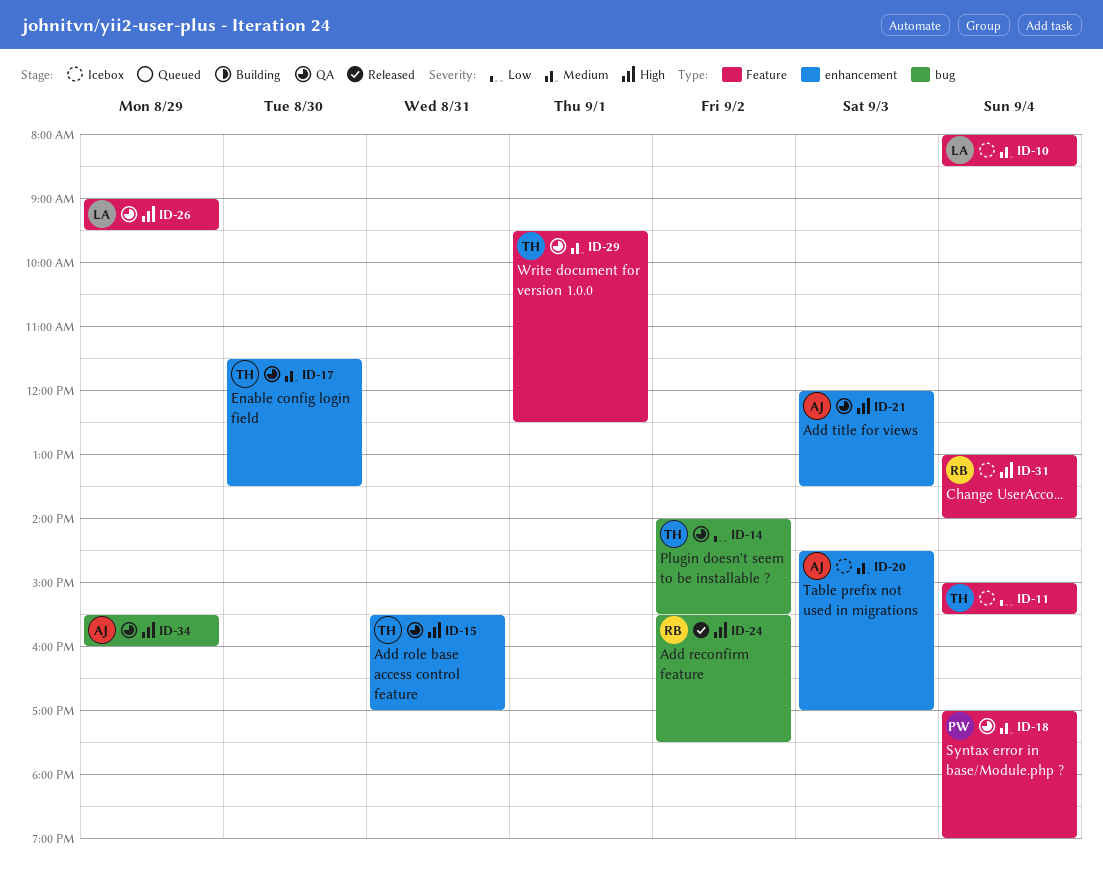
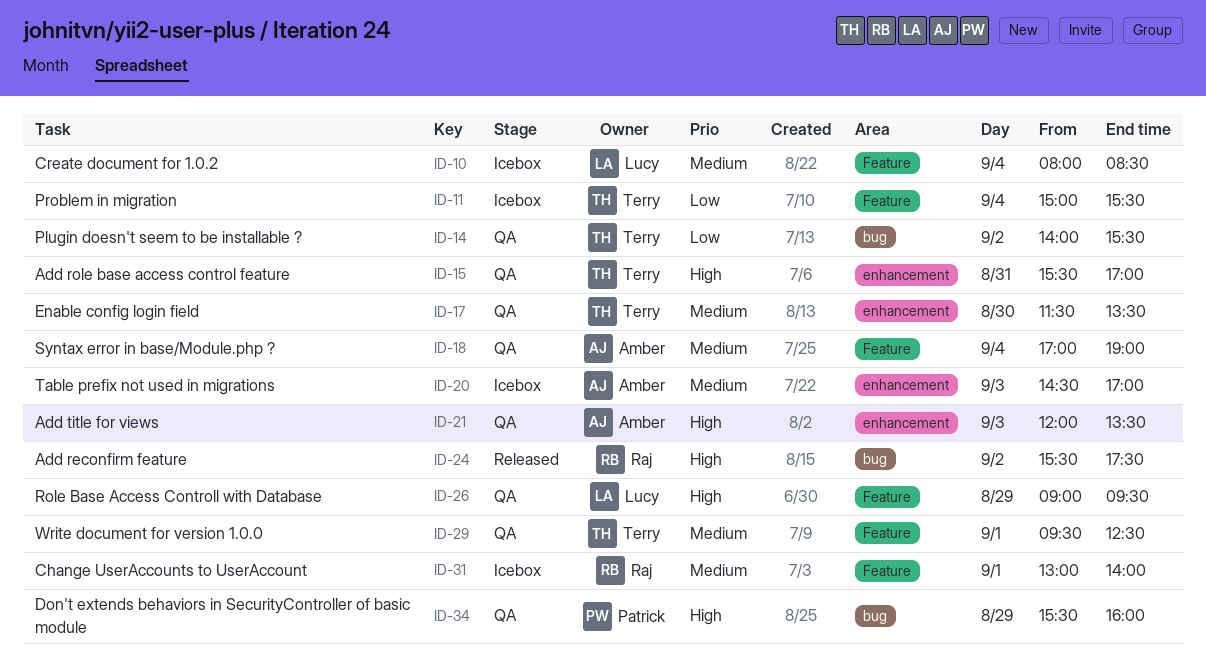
ID-18, owner: Patrick -> Amber
ID-31, priority: High -> Medium
ID-31, day: Sep 4 -> Sep 1
ID-34, owner: Amber -> Patrick

